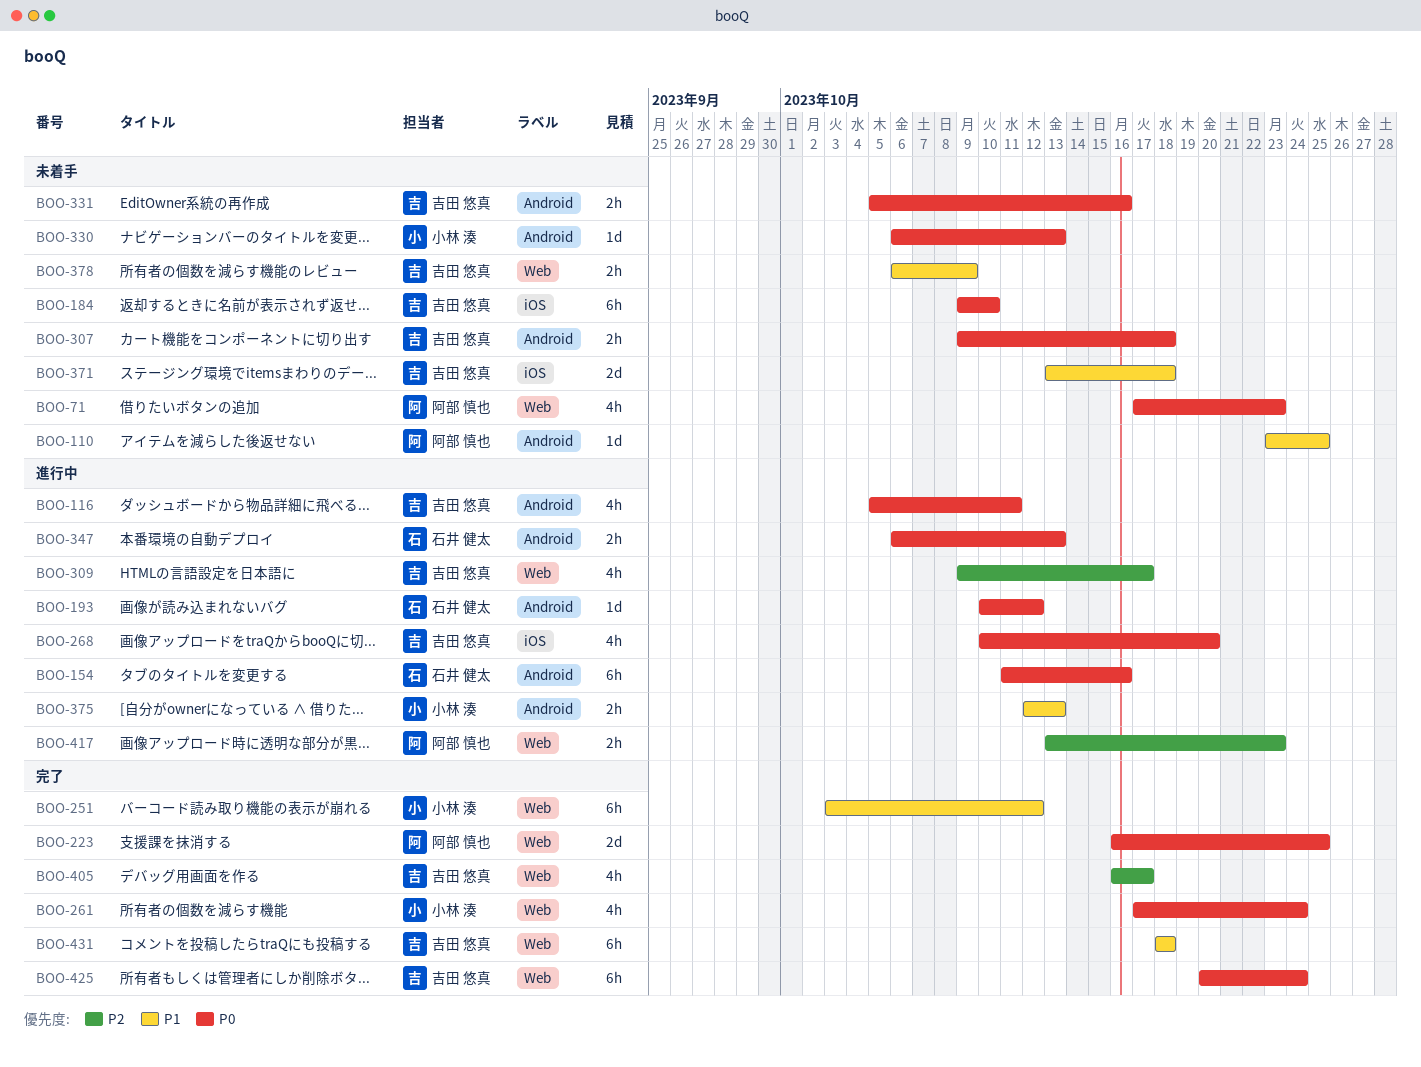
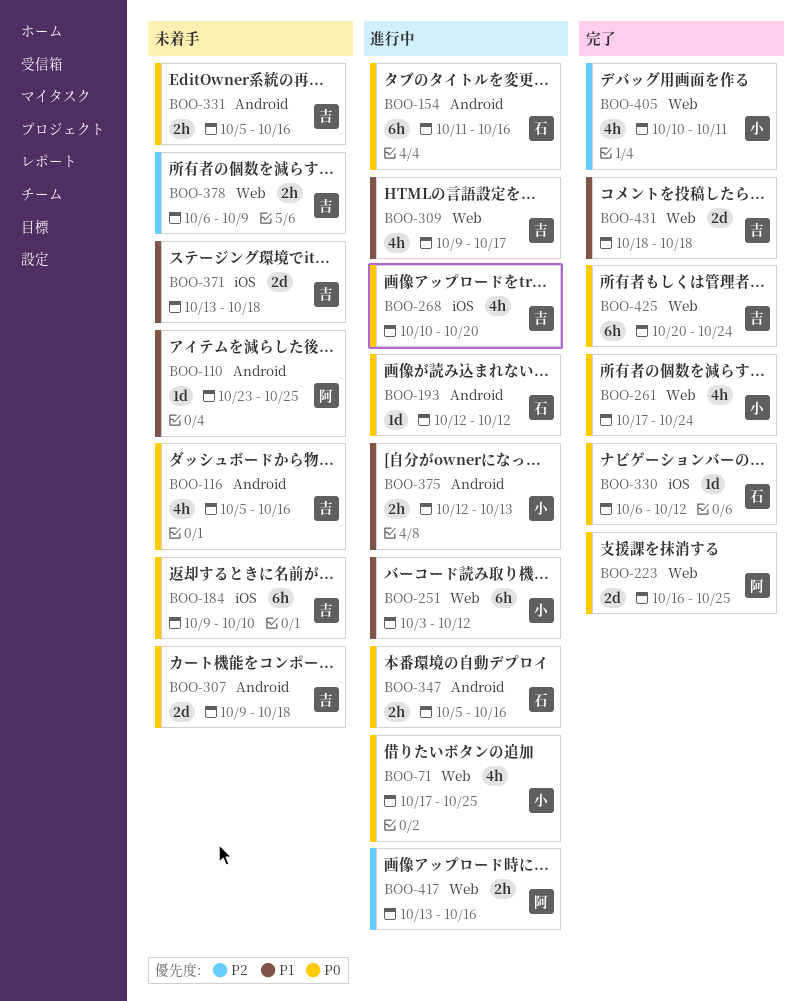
BOO-71, status: 未着手 -> 進行中
BOO-71, owner: 阿部 慎也 -> 小林 湊
BOO-71, due: Oct 23 -> Oct 25
BOO-116, status: 進行中 -> 未着手
BOO-116, due: Oct 11 -> Oct 16
BOO-193, start: Oct 10 -> Oct 12
BOO-251, status: 完了 -> 進行中
BOO-307, estimate: 2h -> 2d
BOO-309, priority: P2 -> P1
BOO-330, status: 未着手 -> 完了
BOO-330, owner: 小林 湊 -> 石井 健太
BOO-330, label: Android -> iOS
BOO-330, due: Oct 13 -> Oct 12
BOO-347, start: Oct 6 -> Oct 5
BOO-347, due: Oct 13 -> Oct 16
BOO-378, priority: P1 -> P2
BOO-405, owner: 吉田 悠真 -> 小林 湊
BOO-405, start: Oct 16 -> Oct 10
BOO-405, due: Oct 17 -> Oct 11
BOO-417, due: Oct 23 -> Oct 16
BOO-431, estimate: 6h -> 2d

